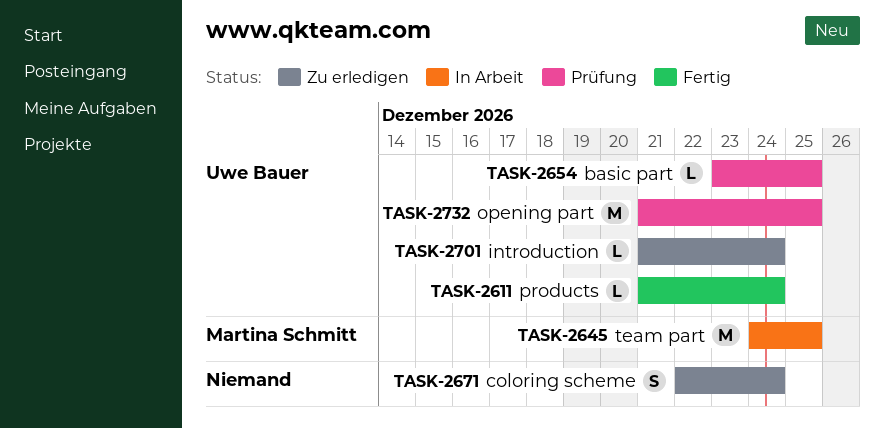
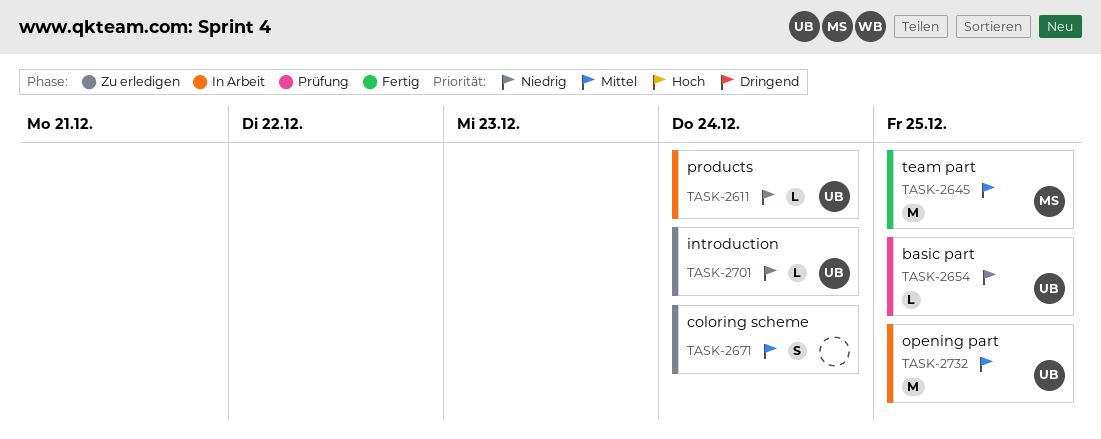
TASK-2611, status: Fertig -> In Arbeit
TASK-2645, status: In Arbeit -> Fertig
TASK-2732, status: Prüfung -> In Arbeit

